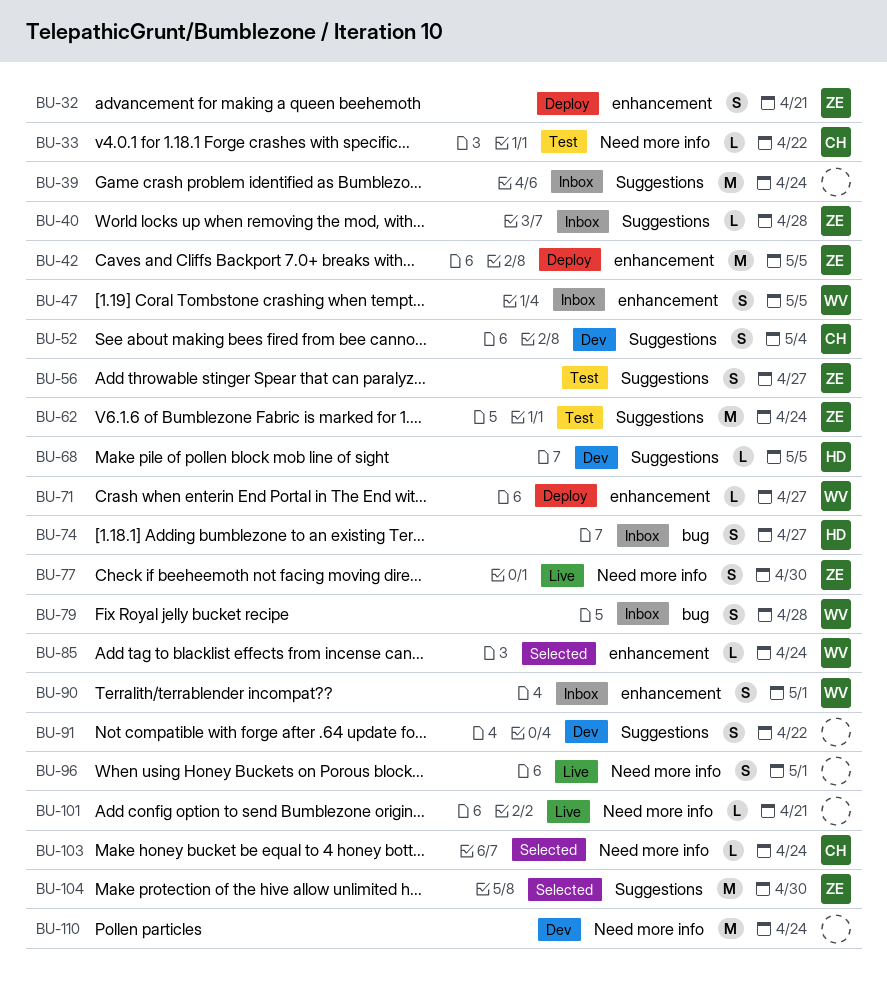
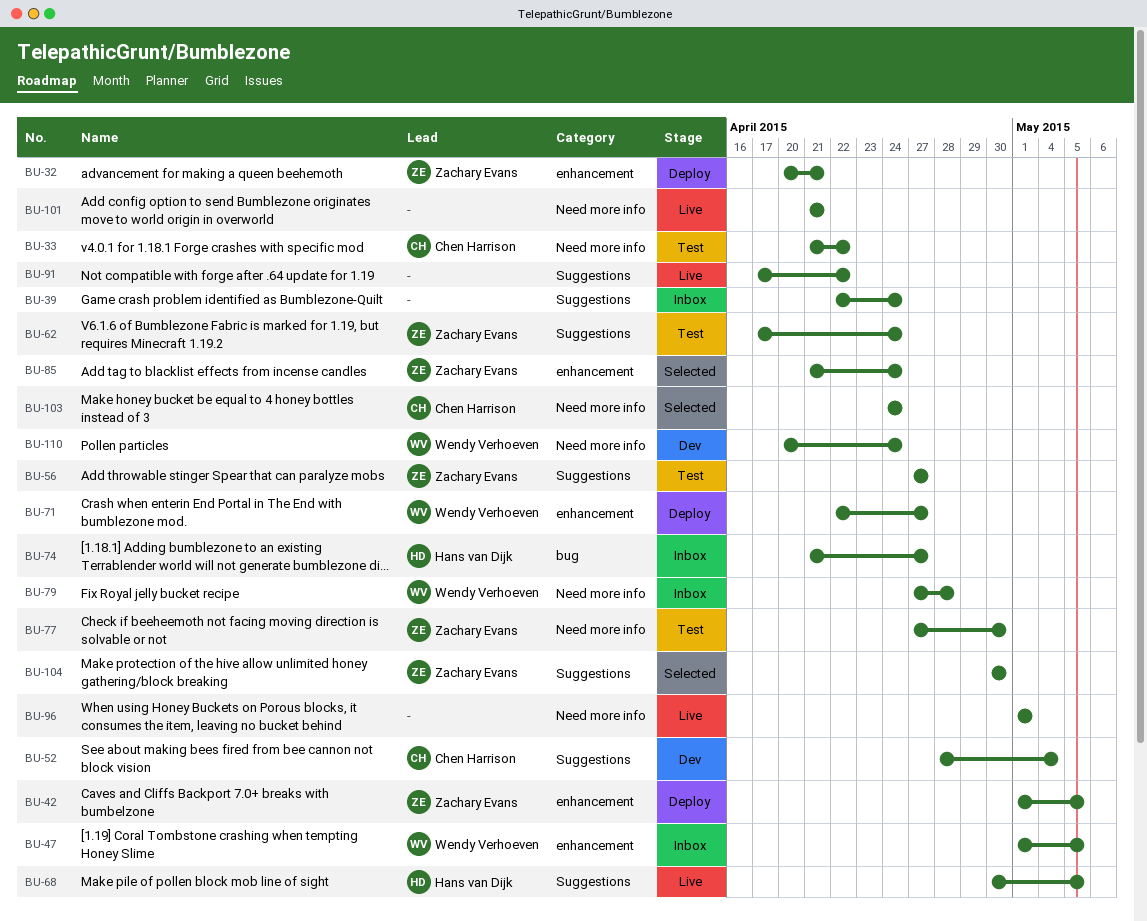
BU-40: present -> none
BU-68, status: Dev -> Live
BU-77, status: Live -> Test
BU-79, label: bug -> Need more info
BU-85, owner: Wendy Verhoeven -> Zachary Evans
BU-90: present -> none
BU-91, status: Dev -> Live
BU-110, owner: none -> Wendy Verhoeven

